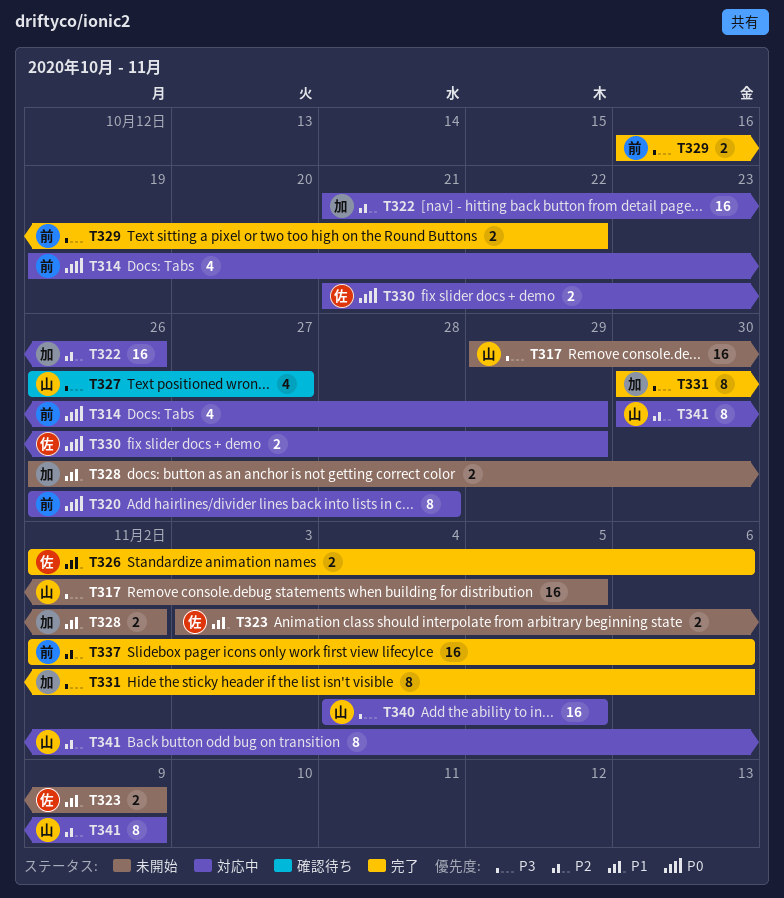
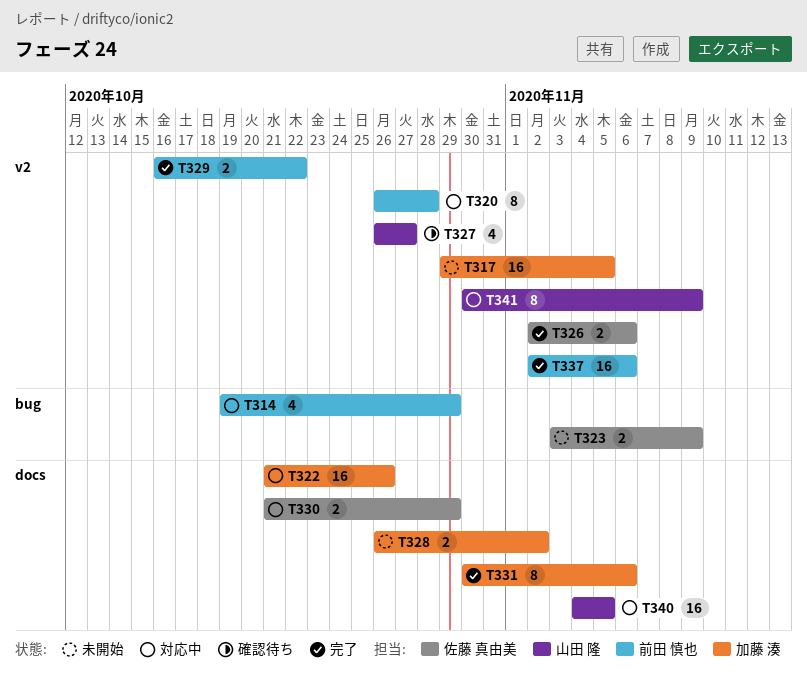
T317, owner: 山田 隆 -> 加藤 湊

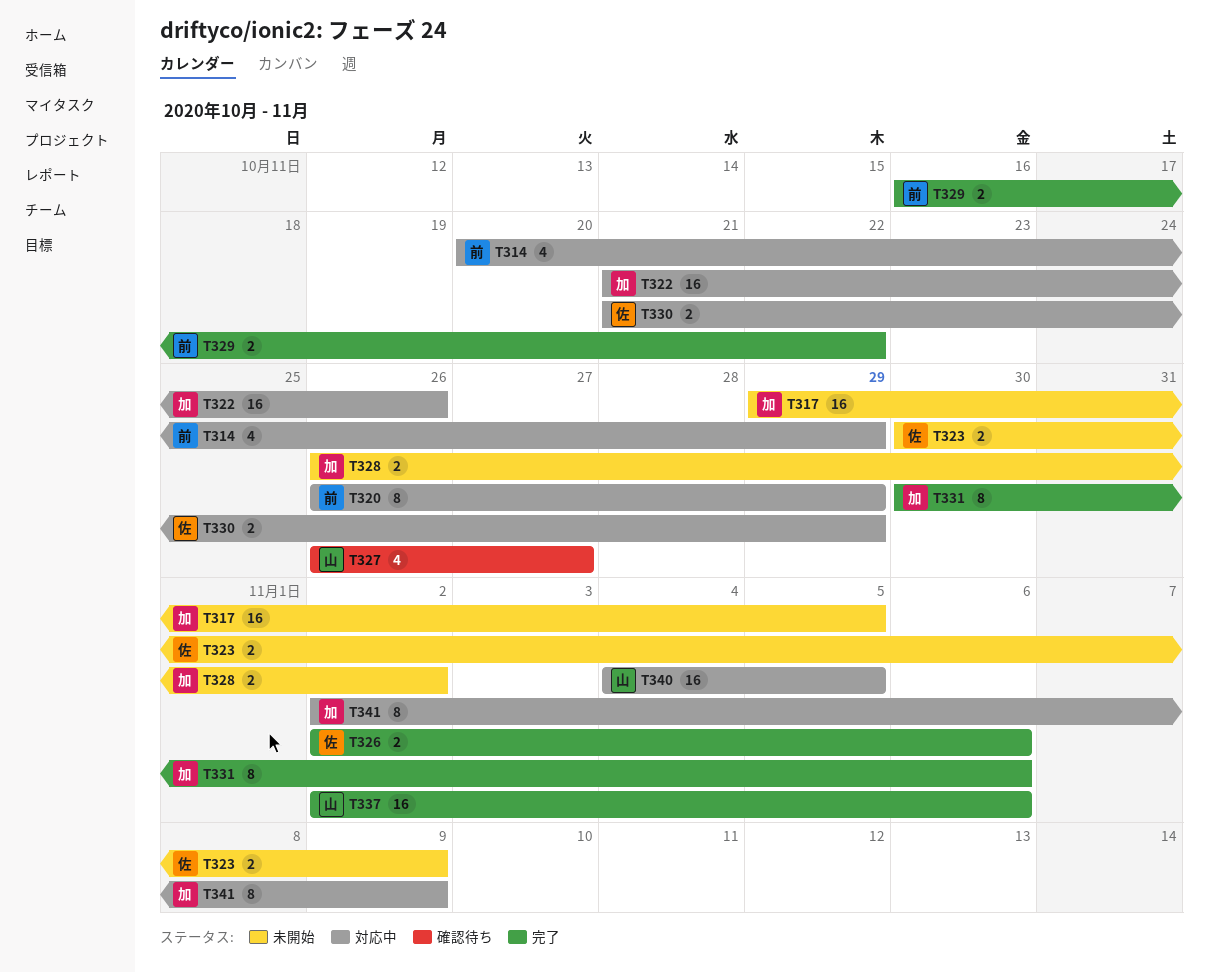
T314, start: Oct 19 -> Oct 20
T320, due: Oct 28 -> Oct 29
T323, start: Nov 3 -> Oct 30
T337, owner: 前田 慎也 -> 山田 隆
T341, owner: 山田 隆 -> 加藤 湊
T341, start: Oct 30 -> Nov 2

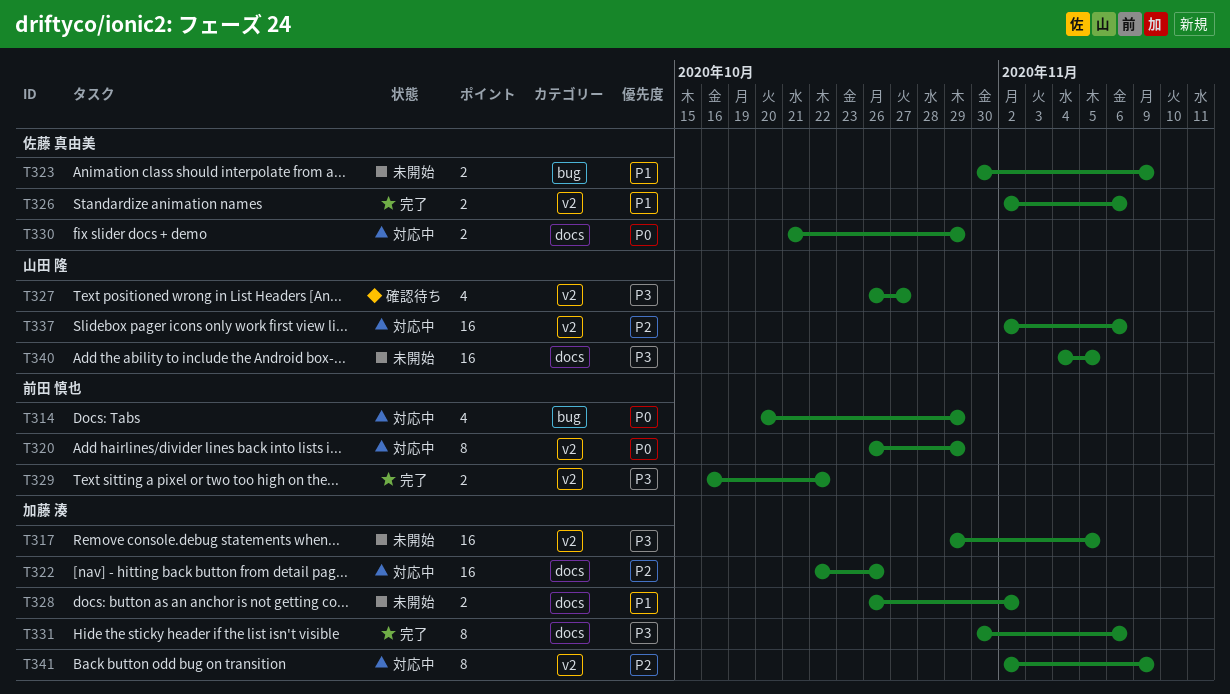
T322, start: Oct 21 -> Oct 22
T337, status: 完了 -> 対応中
T340, status: 対応中 -> 未開始

